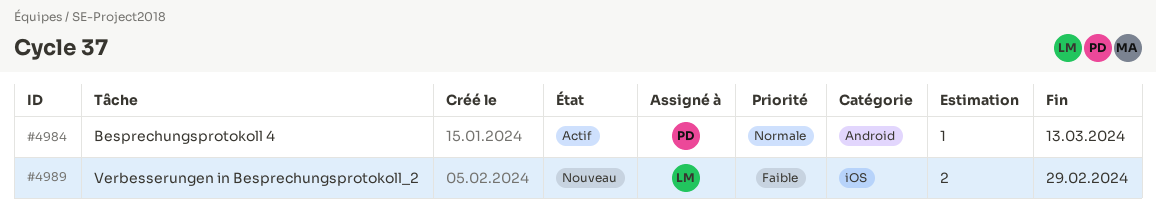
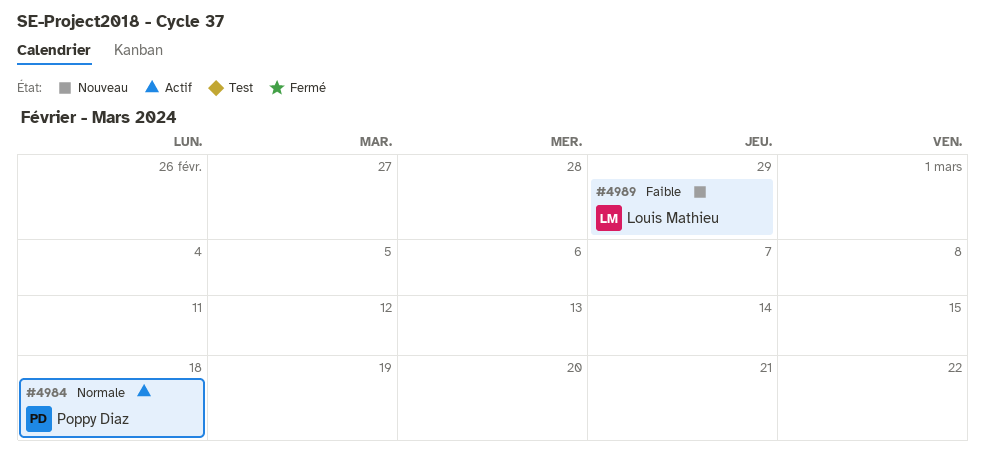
#4984, due: Mar 13 -> Mar 18

